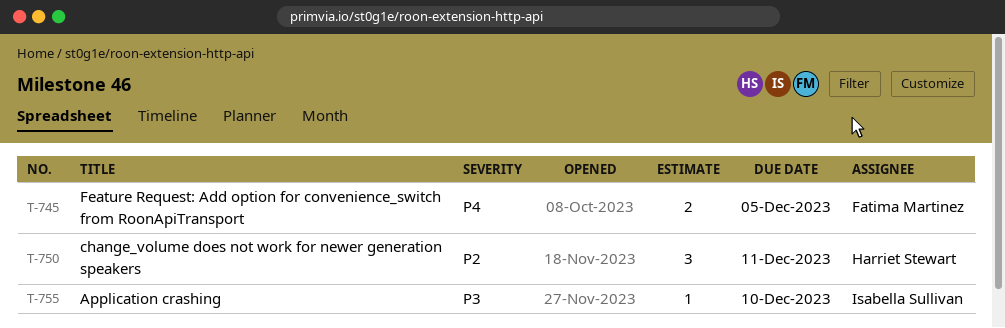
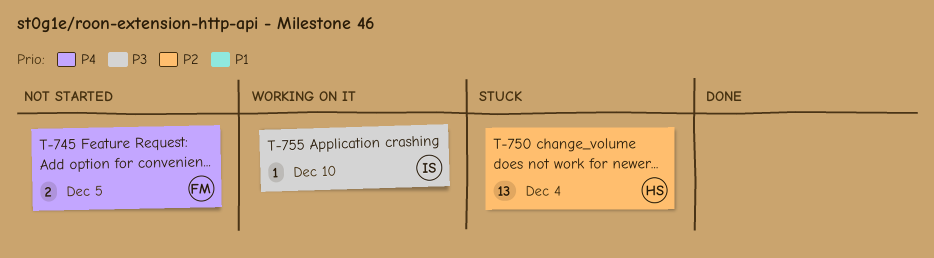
T-750, estimate: 3 -> 13
T-750, due: Dec 11 -> Dec 4

